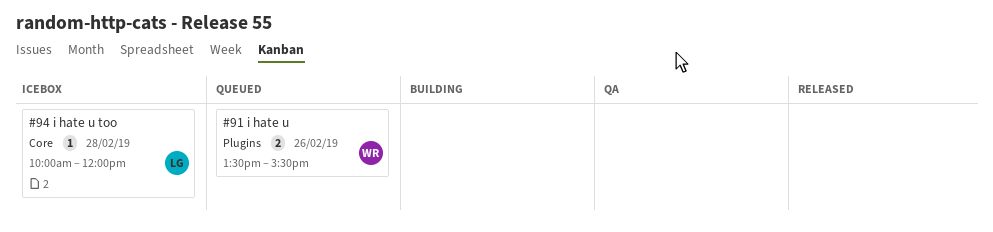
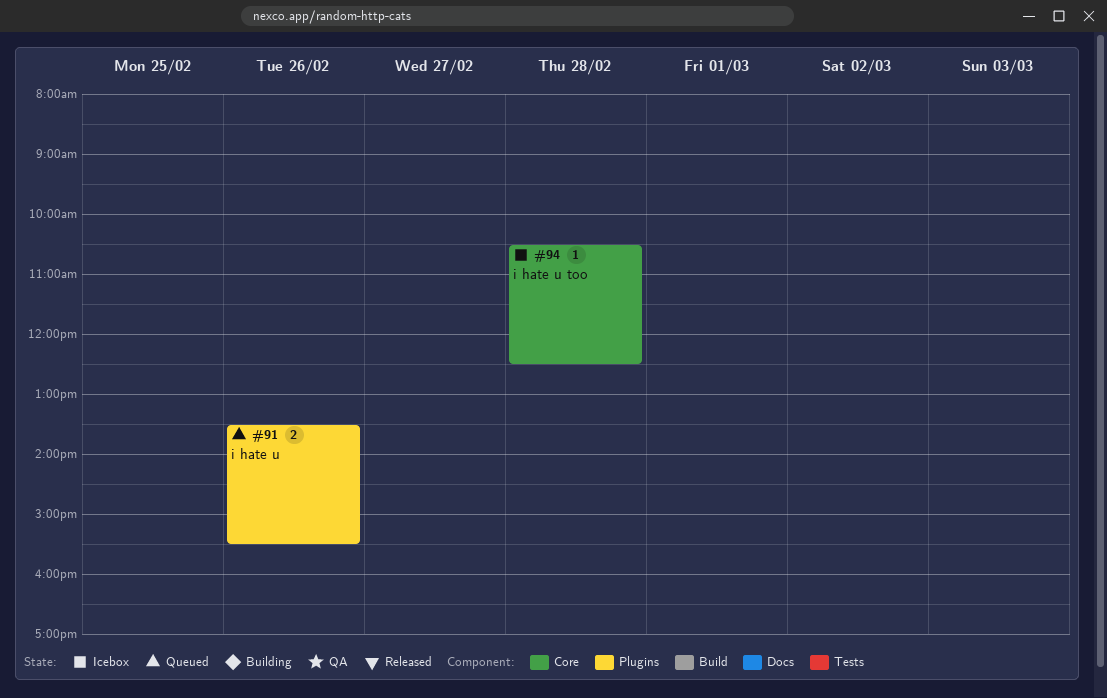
#94, begins: 10:00 -> 10:30
#94, ends: 12:00 -> 12:30

